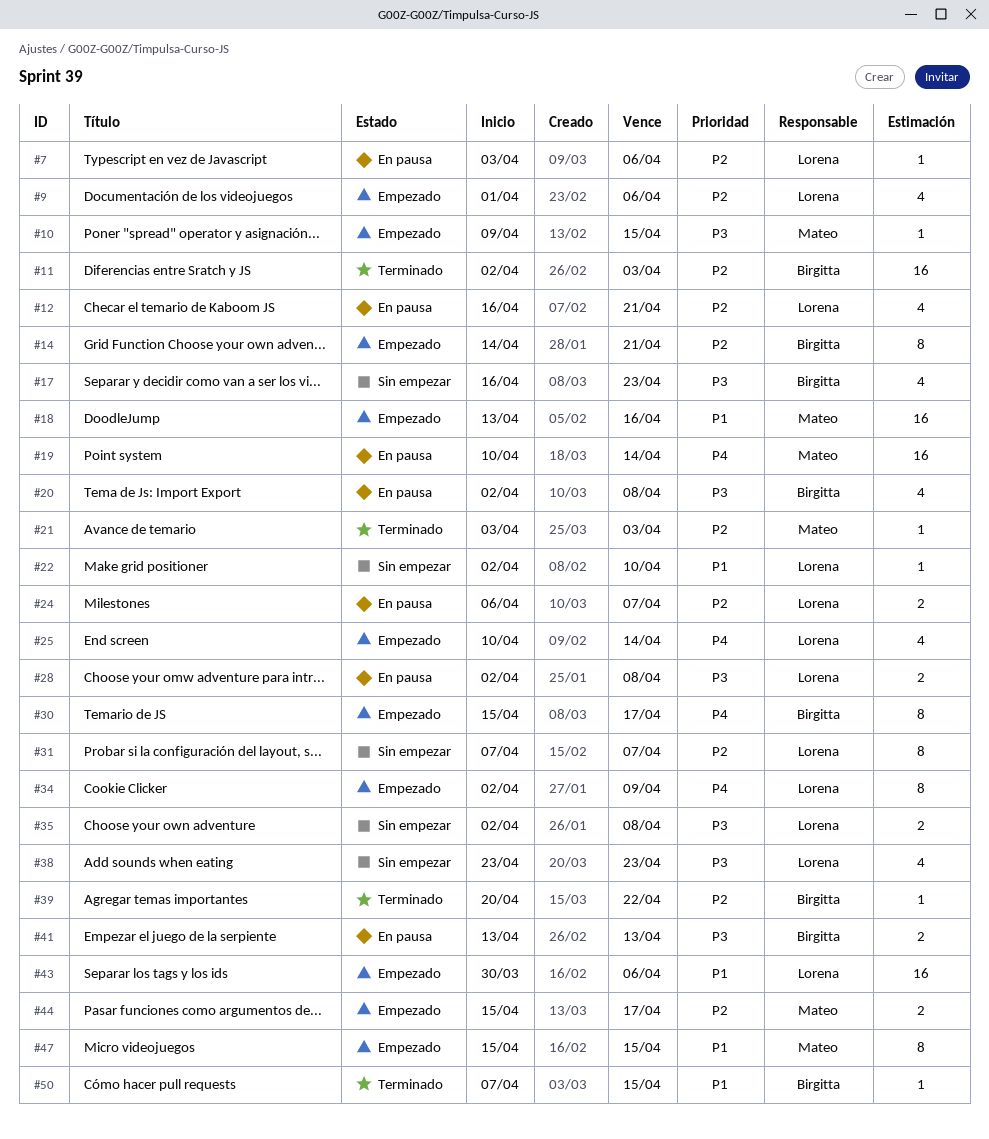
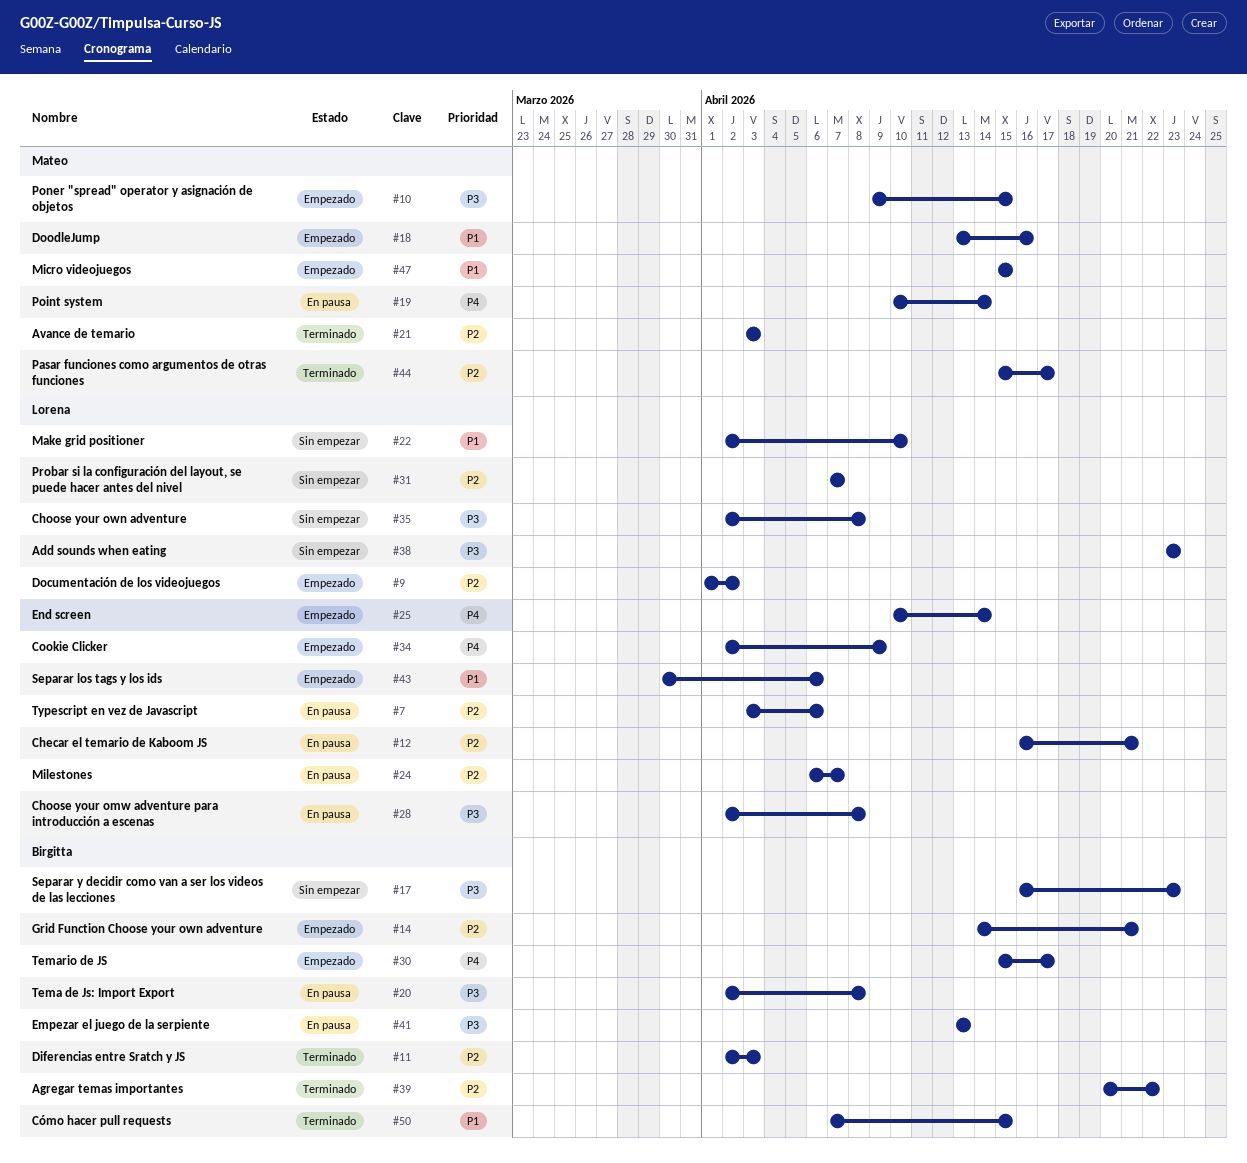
#9, due: Apr 6 -> Apr 2
#44, status: Empezado -> Terminado

